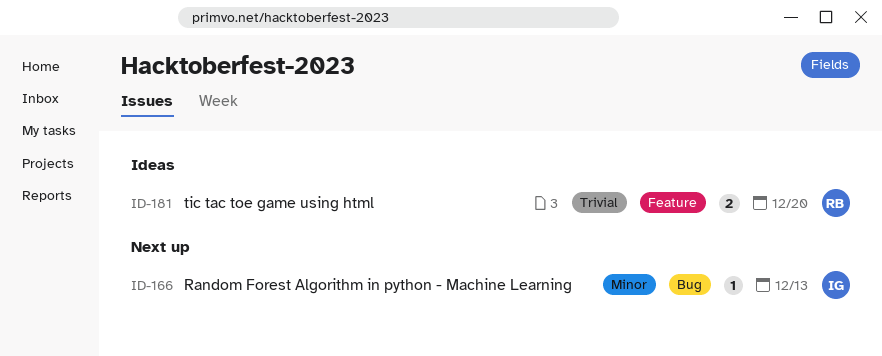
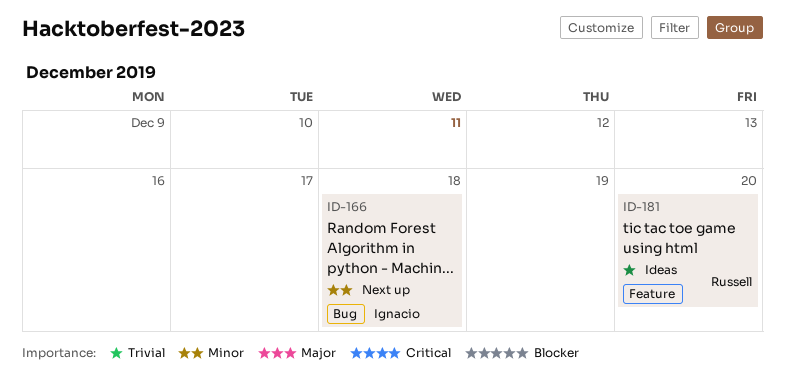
ID-166, due: Dec 13 -> Dec 18

